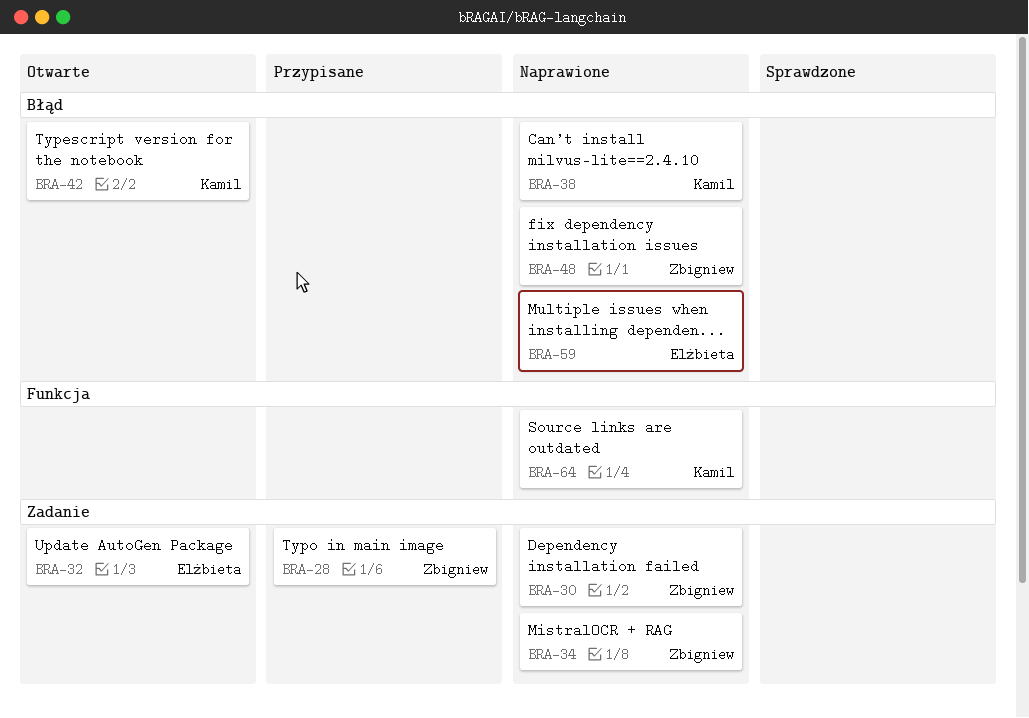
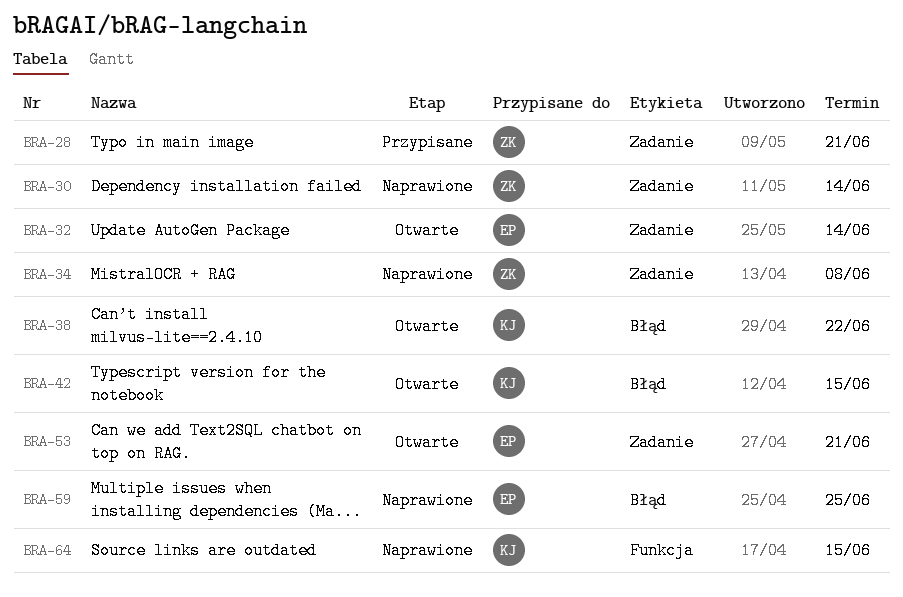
BRA-38, status: Naprawione -> Otwarte
BRA-48: present -> none
BRA-53: none -> present

